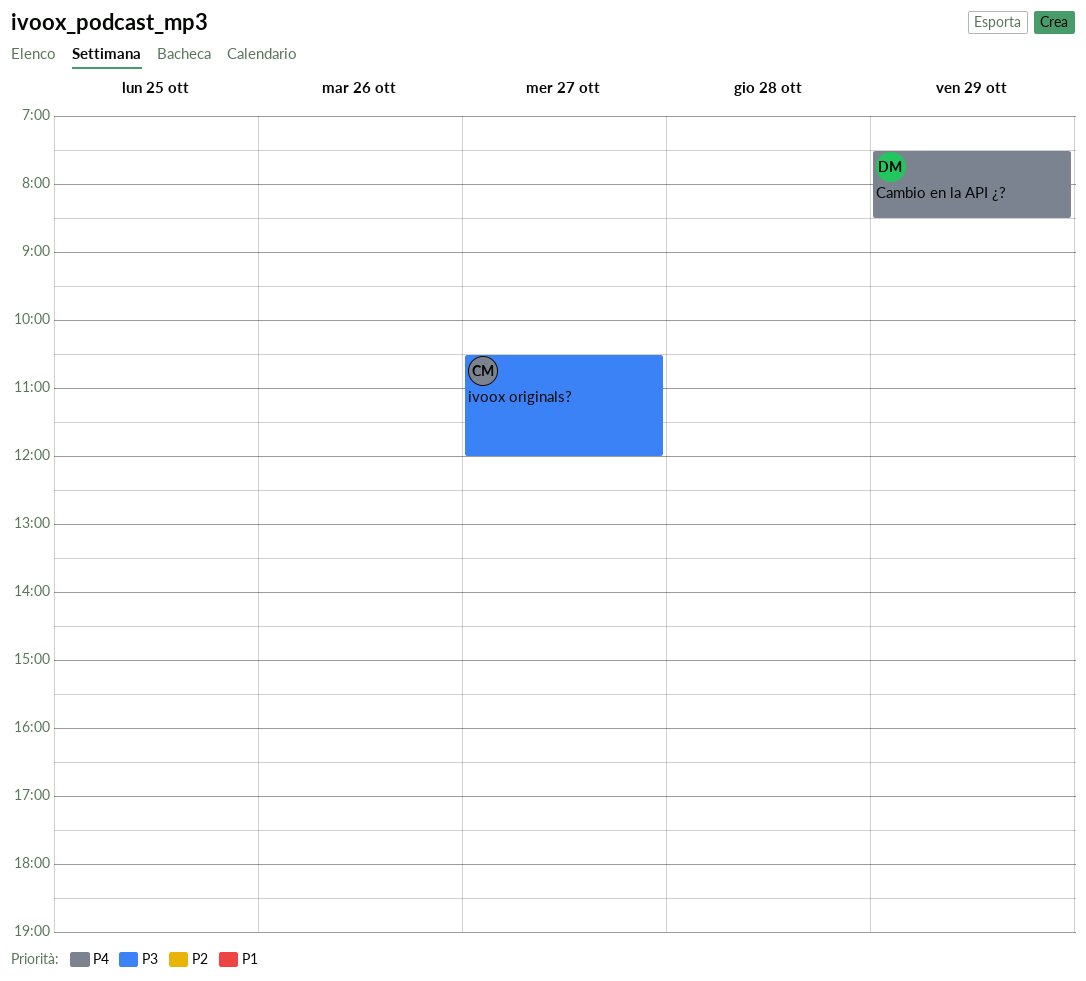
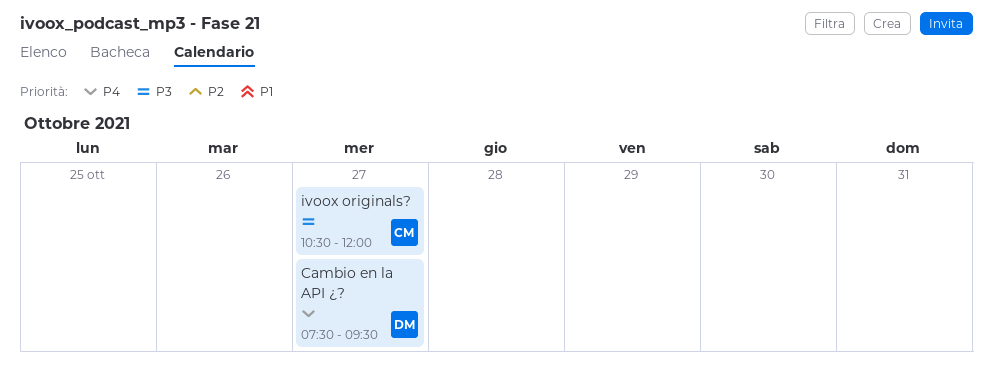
Cambio en la API ¿?, day: Oct 29 -> Oct 27
Cambio en la API ¿?, ends: 08:30 -> 09:30

